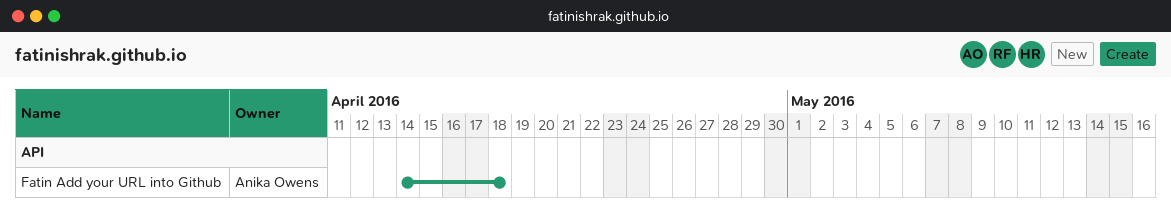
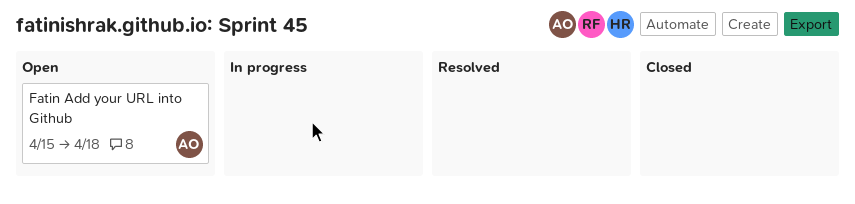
Fatin Add your URL into Github, start: Apr 14 -> Apr 15

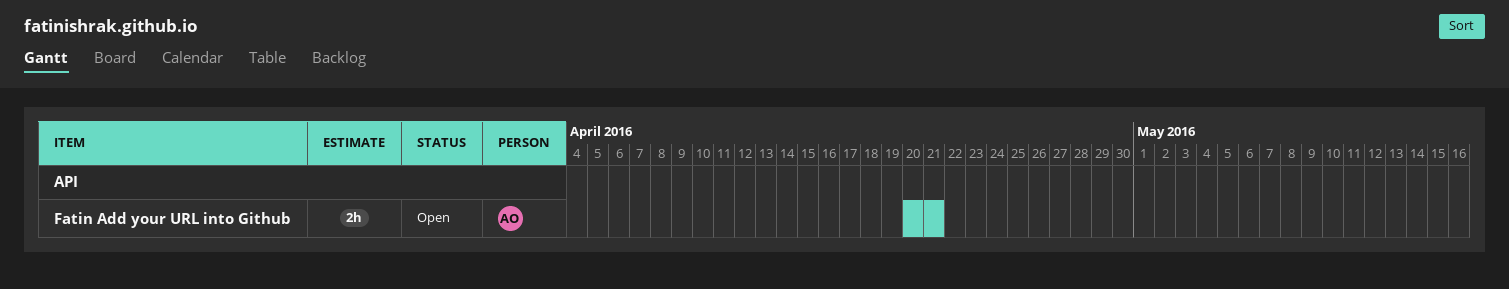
Fatin Add your URL into Github, start: Apr 15 -> Apr 20
Fatin Add your URL into Github, due: Apr 18 -> Apr 21

